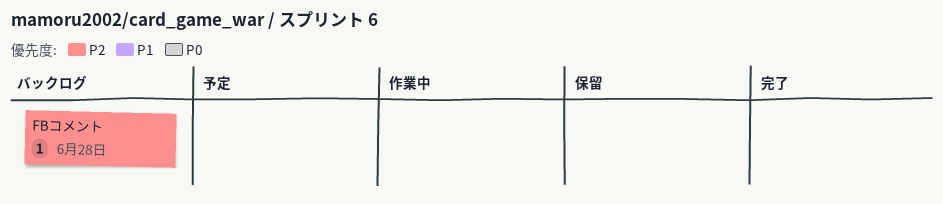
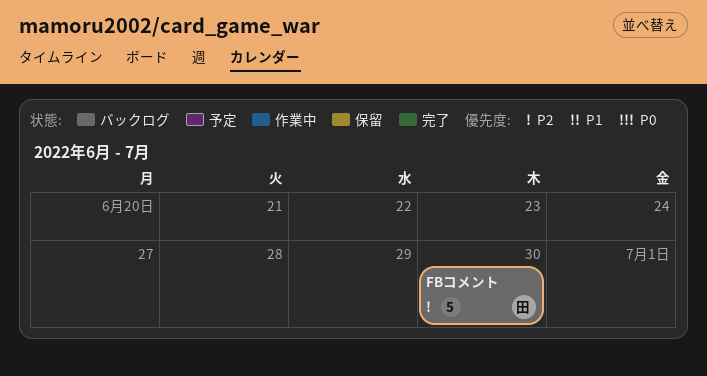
FBコメント, estimate: 1 -> 5
FBコメント, due: Jun 28 -> Jun 30

